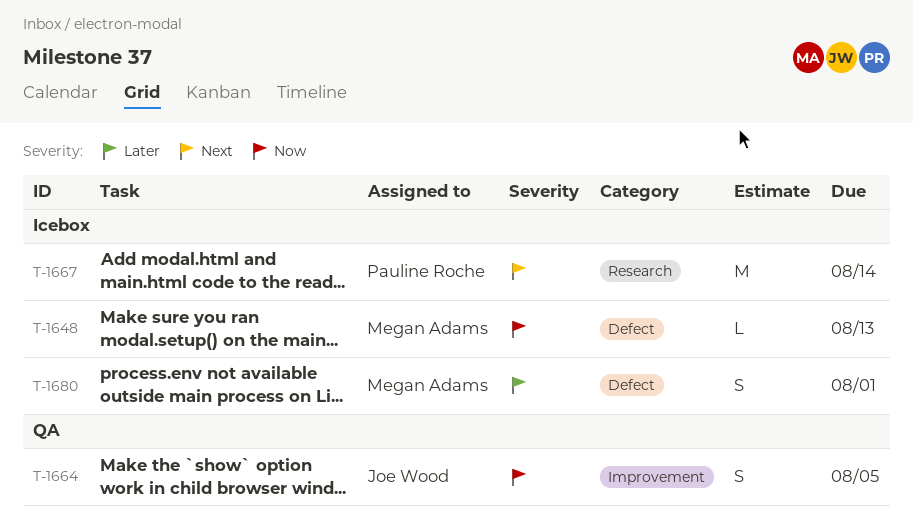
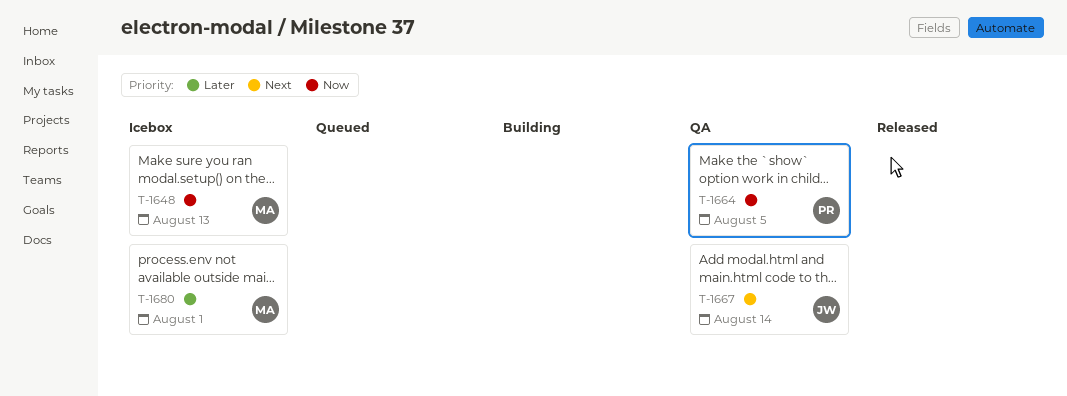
T-1664, owner: Joe Wood -> Pauline Roche
T-1667, status: Icebox -> QA
T-1667, owner: Pauline Roche -> Joe Wood

